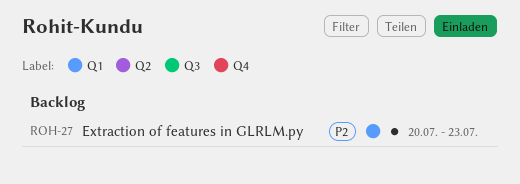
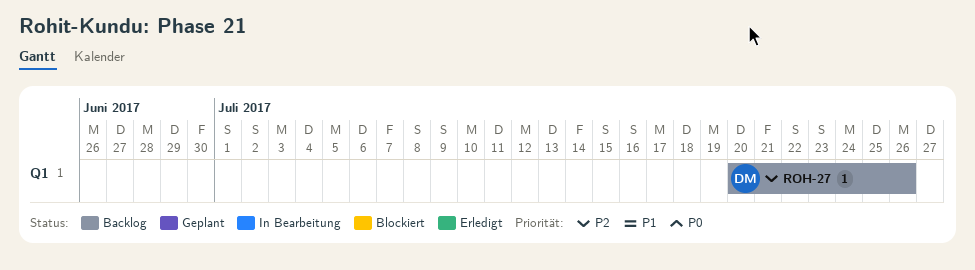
ROH-27, due: Jul 23 -> Jul 26

